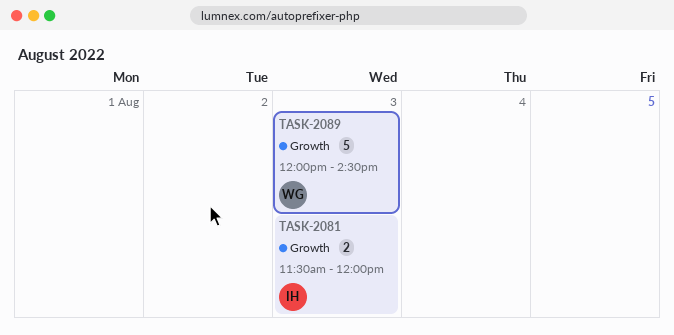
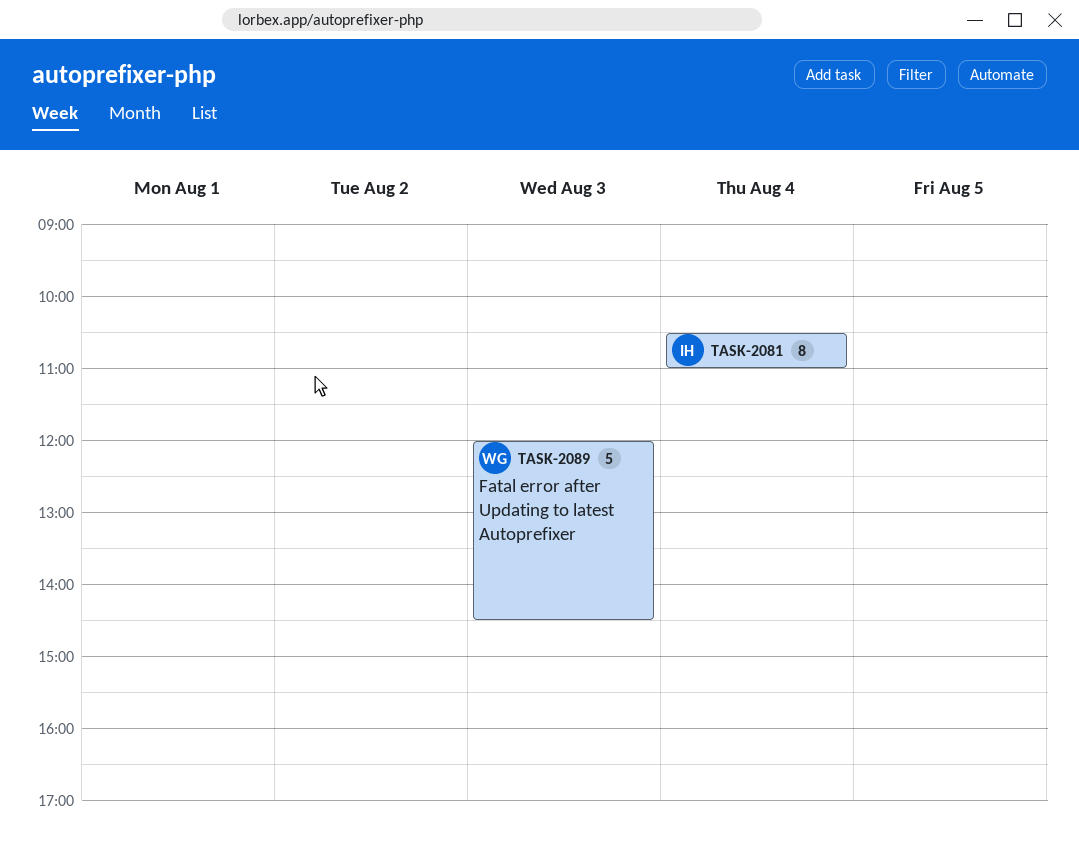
TASK-2081, estimate: 2 -> 8
TASK-2081, day: Aug 3 -> Aug 4
TASK-2081, begins: 11:30 -> 10:30
TASK-2081, ends: 12:00 -> 11:00

